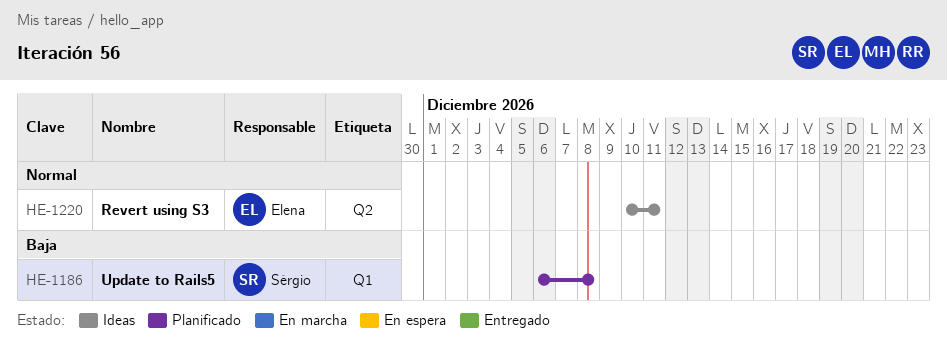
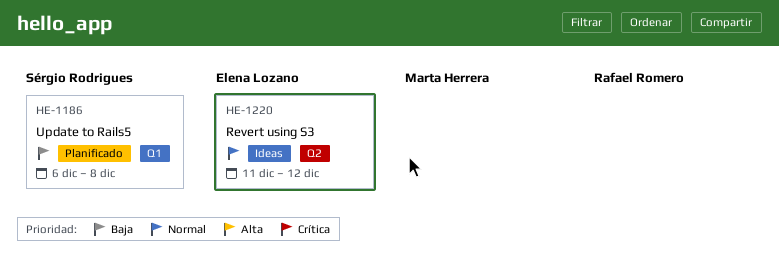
HE-1220, start: Dec 10 -> Dec 11
HE-1220, due: Dec 11 -> Dec 12

